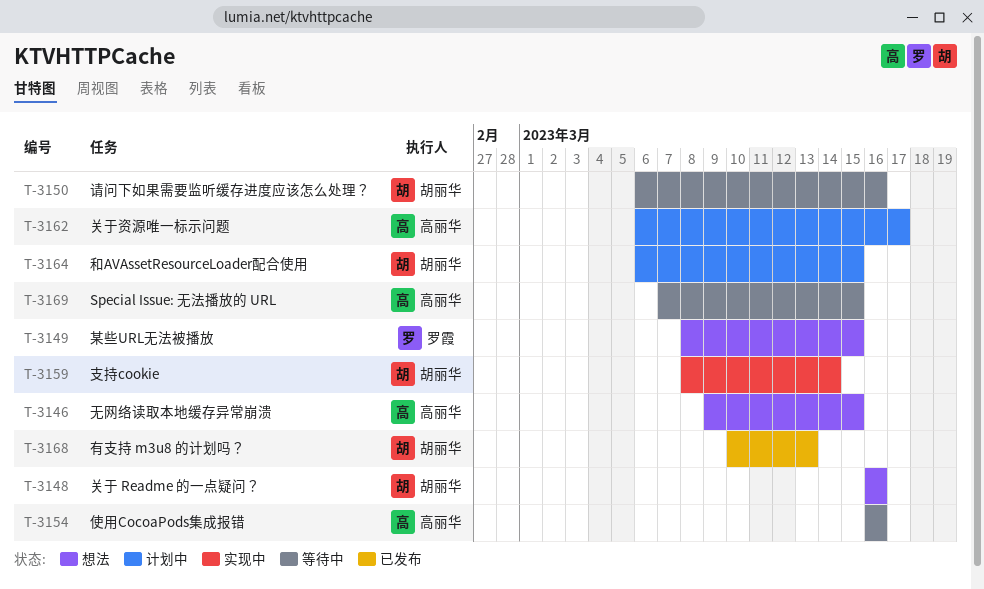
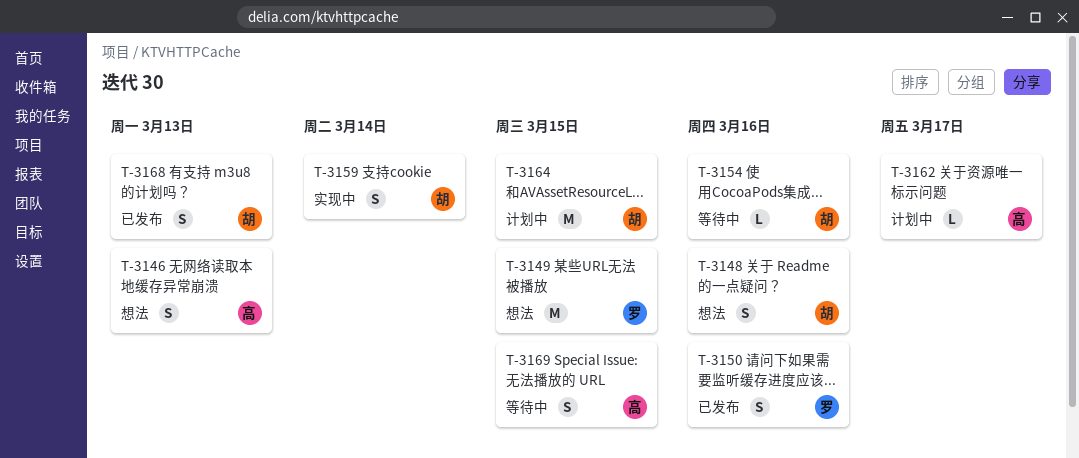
T-3146, due: Mar 15 -> Mar 13
T-3150, status: 等待中 -> 已发布
T-3150, owner: 胡丽华 -> 罗霞
T-3154, owner: 高丽华 -> 胡丽华

